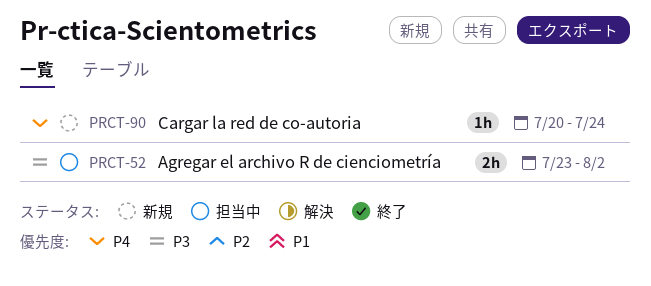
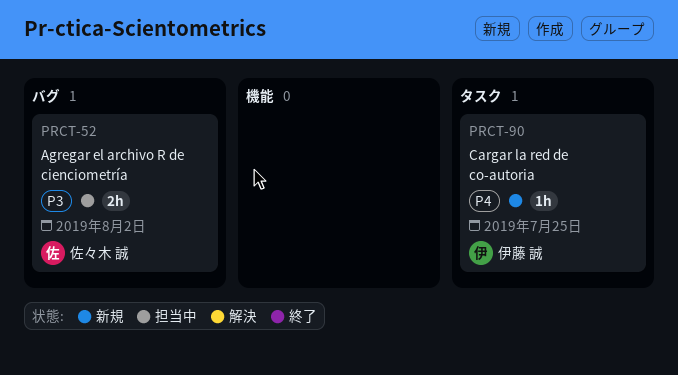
PRCT-90, due: Jul 24 -> Jul 25

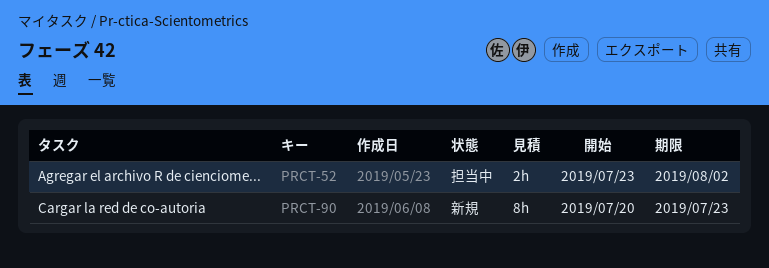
PRCT-90, estimate: 1h -> 8h
PRCT-90, due: Jul 25 -> Jul 23

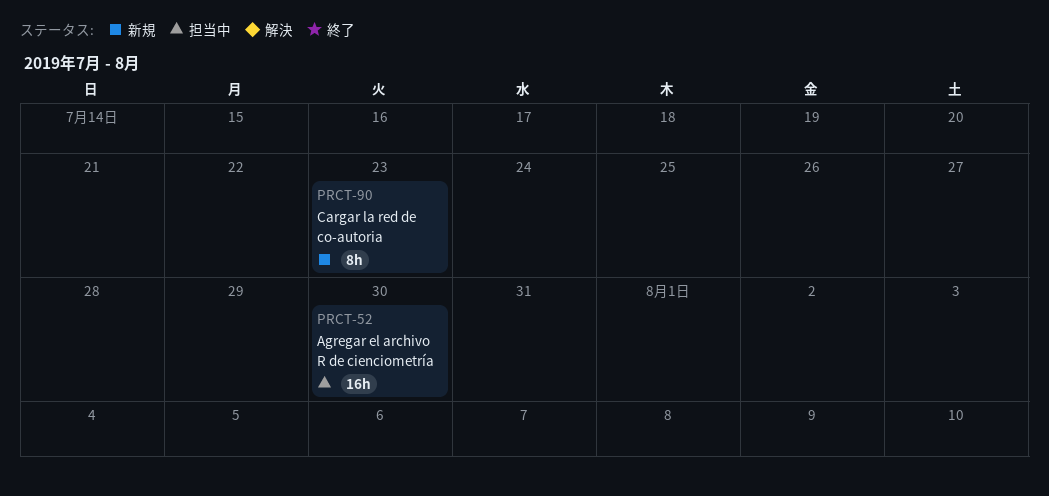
PRCT-52, estimate: 2h -> 16h
PRCT-52, due: Aug 2 -> Jul 30

